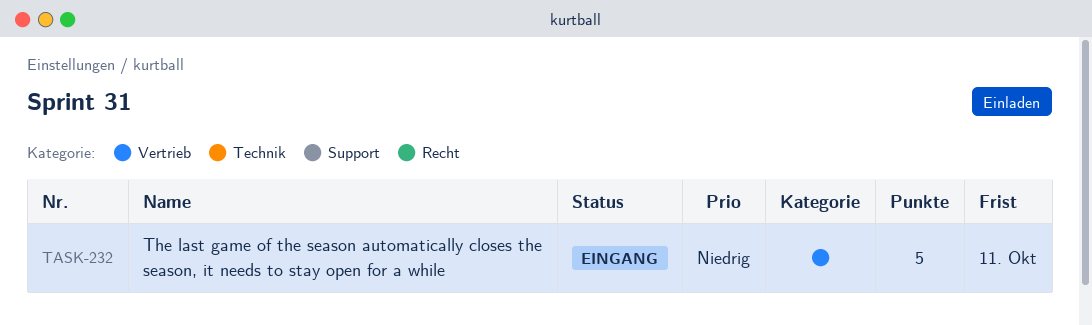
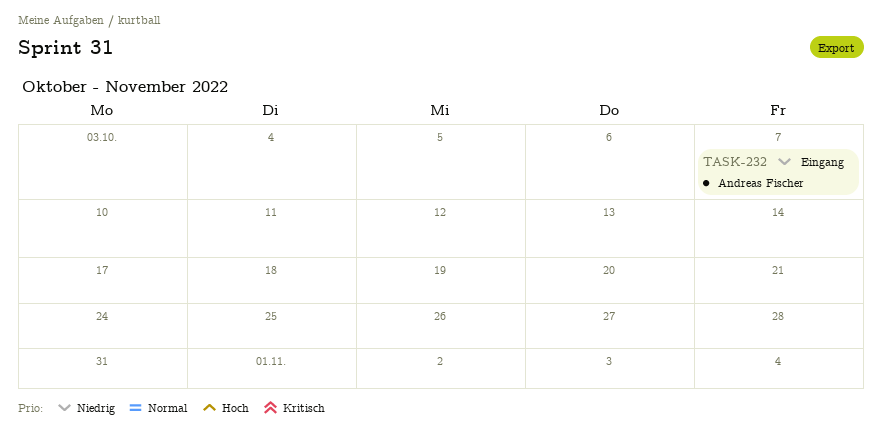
TASK-232, estimate: 5 -> 1
TASK-232, due: Oct 11 -> Oct 7

